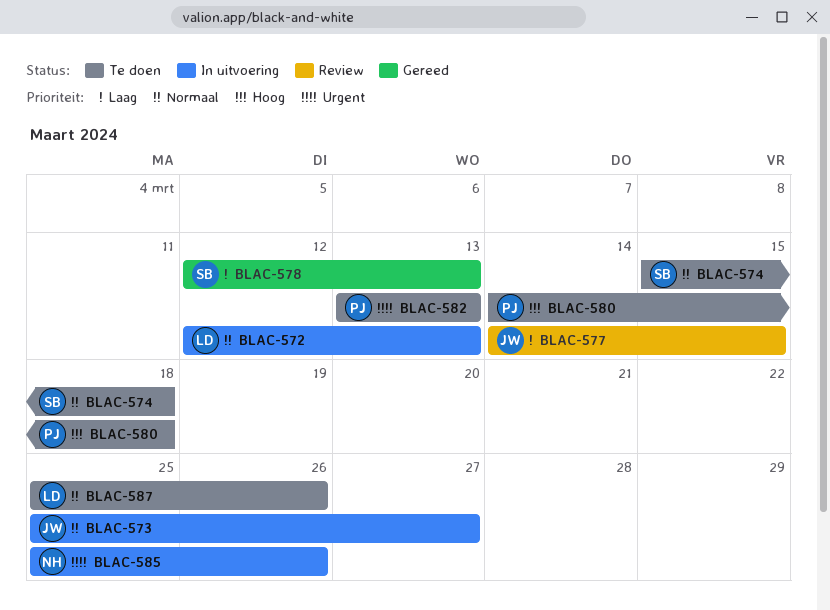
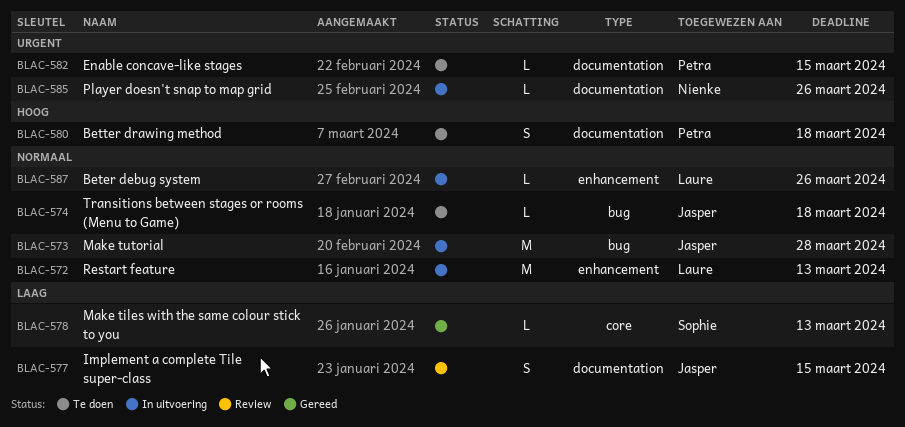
BLAC-573, due: Mar 27 -> Mar 28
BLAC-574, owner: Sophie -> Jasper
BLAC-582, due: Mar 13 -> Mar 15
BLAC-587, status: Te doen -> In uitvoering

